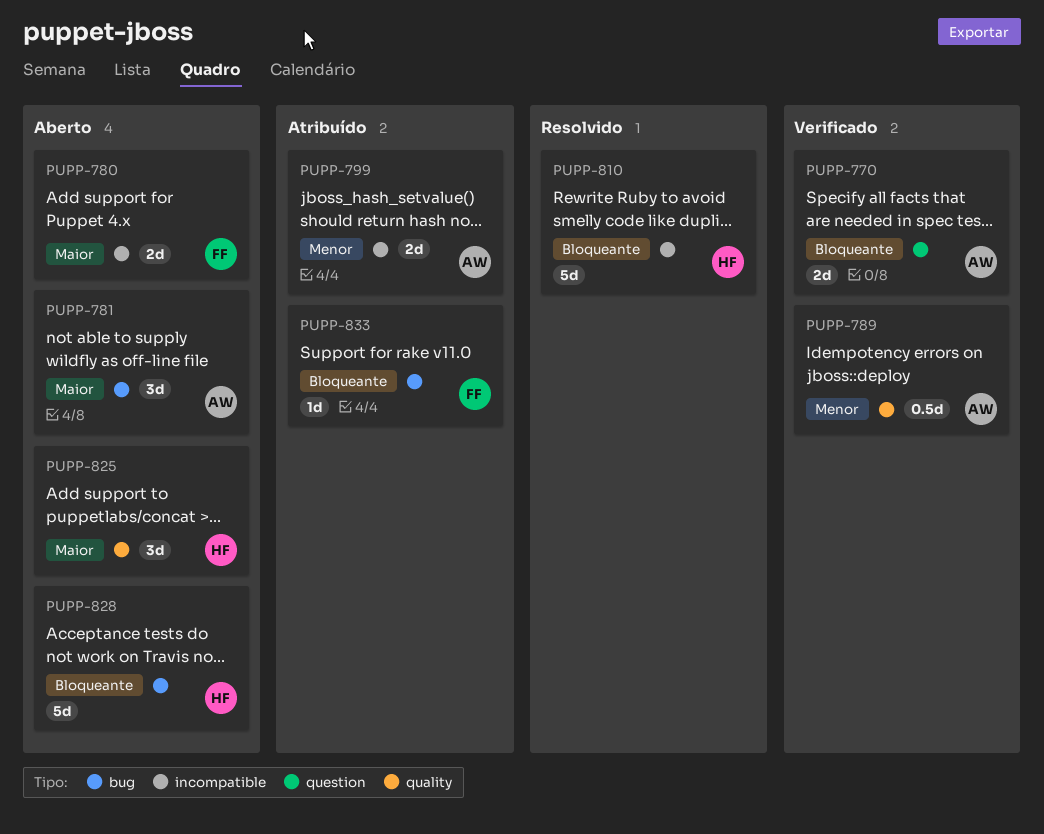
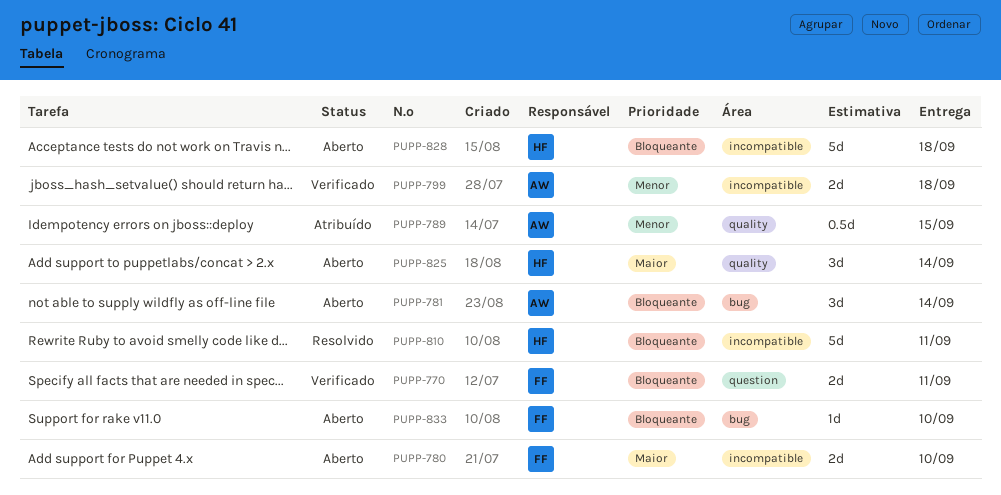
PUPP-770, owner: AW -> FF
PUPP-781, priority: Maior -> Bloqueante
PUPP-789, status: Verificado -> Atribuído
PUPP-799, status: Atribuído -> Verificado
PUPP-828, label: bug -> incompatible
PUPP-833, status: Atribuído -> Aberto

